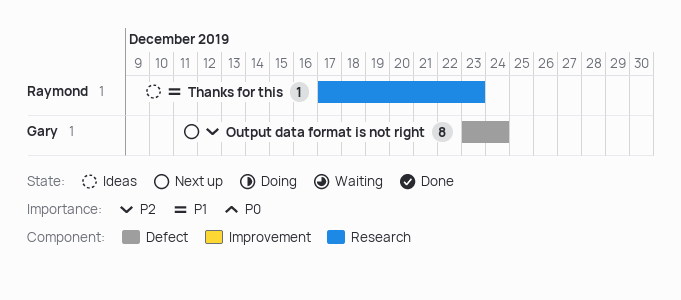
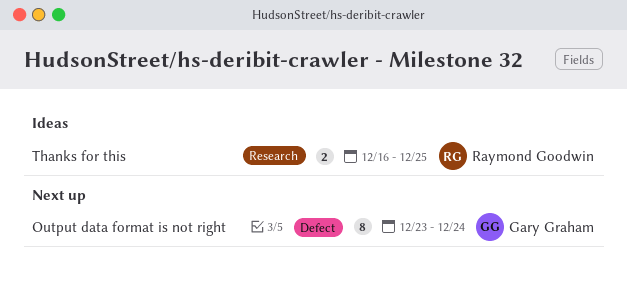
Thanks for this, estimate: 1 -> 2
Thanks for this, start: Dec 17 -> Dec 16
Thanks for this, due: Dec 23 -> Dec 25

